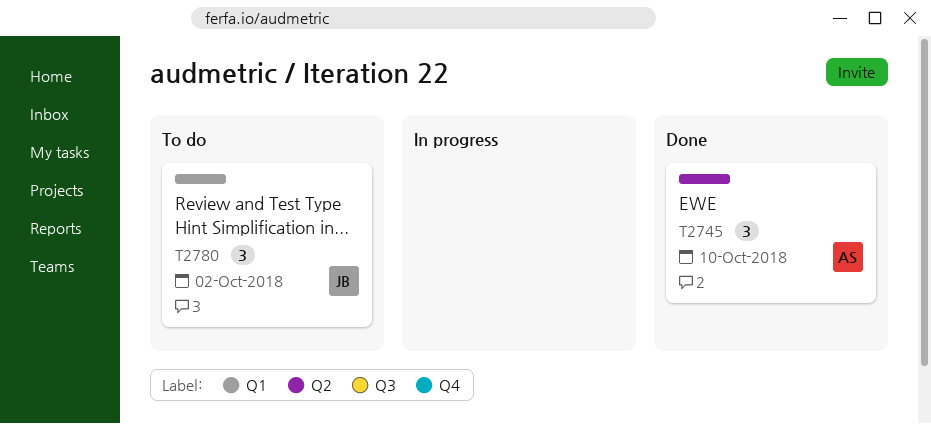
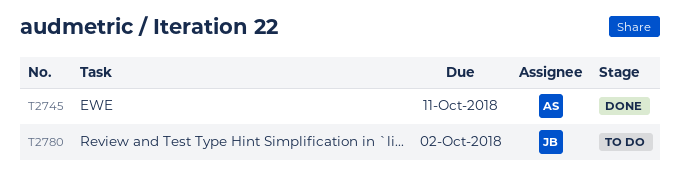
T2745, due: Oct 10 -> Oct 11

